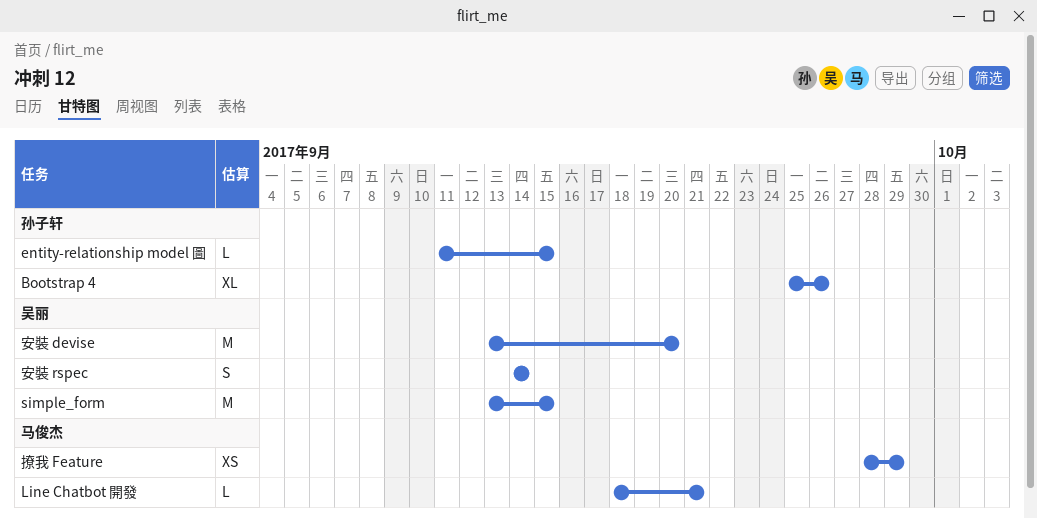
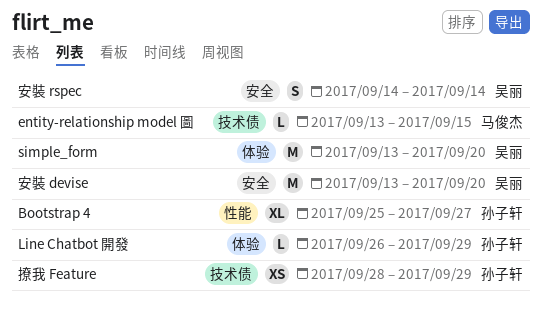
Bootstrap 4, due: Sep 26 -> Sep 27
entity-relationship model 圖, owner: 孙子轩 -> 马俊杰
entity-relationship model 圖, start: Sep 11 -> Sep 13
Line Chatbot 開發, owner: 马俊杰 -> 孙子轩
Line Chatbot 開發, start: Sep 18 -> Sep 26
Line Chatbot 開發, due: Sep 21 -> Sep 29
simple_form, due: Sep 15 -> Sep 20
撩我 Feature, owner: 马俊杰 -> 孙子轩

